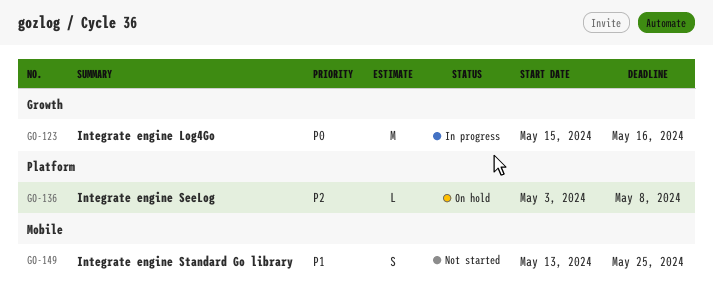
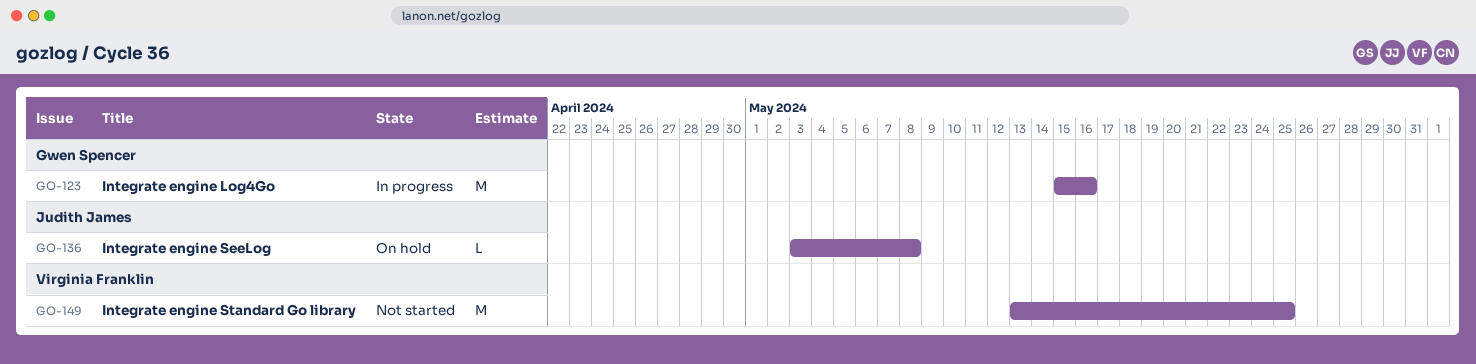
GO-149, estimate: S -> M

